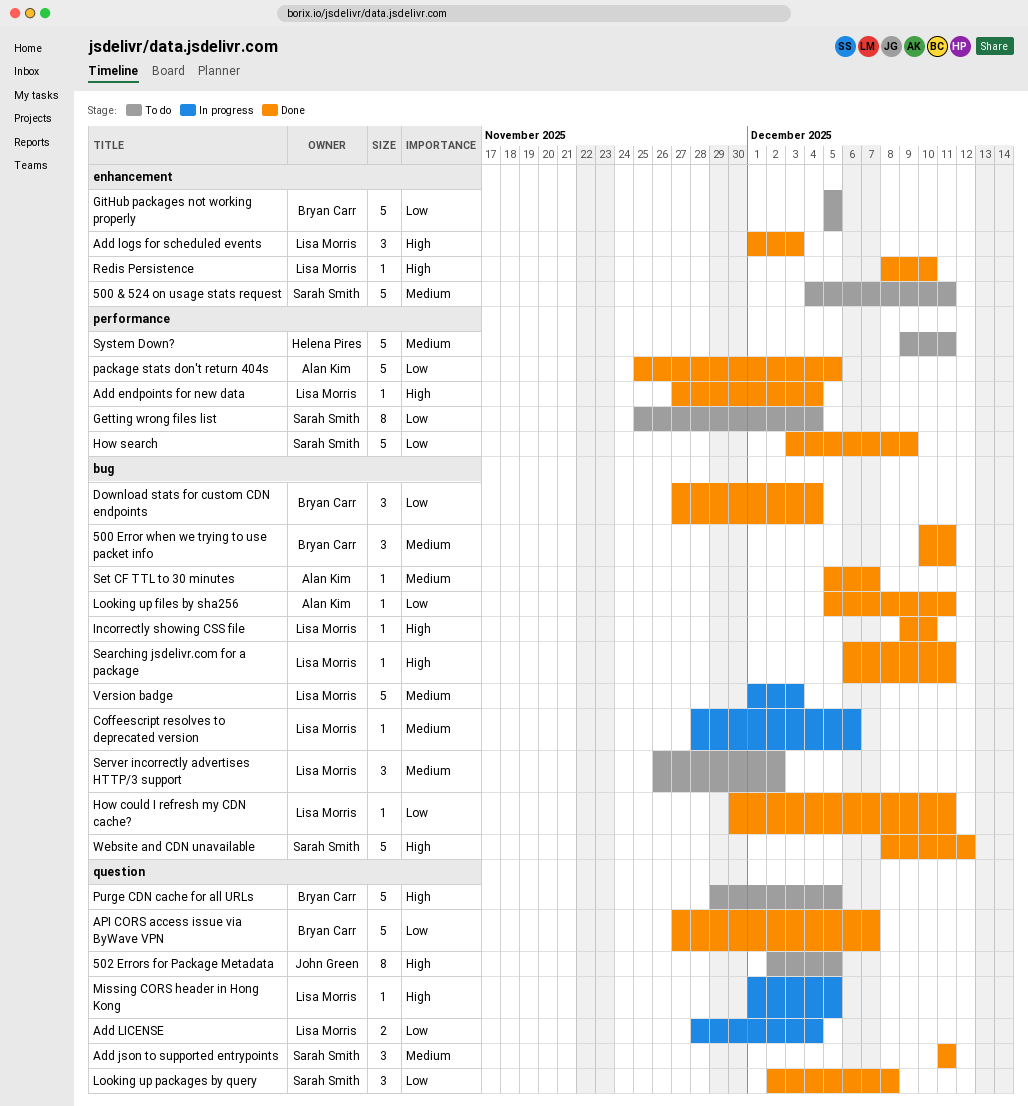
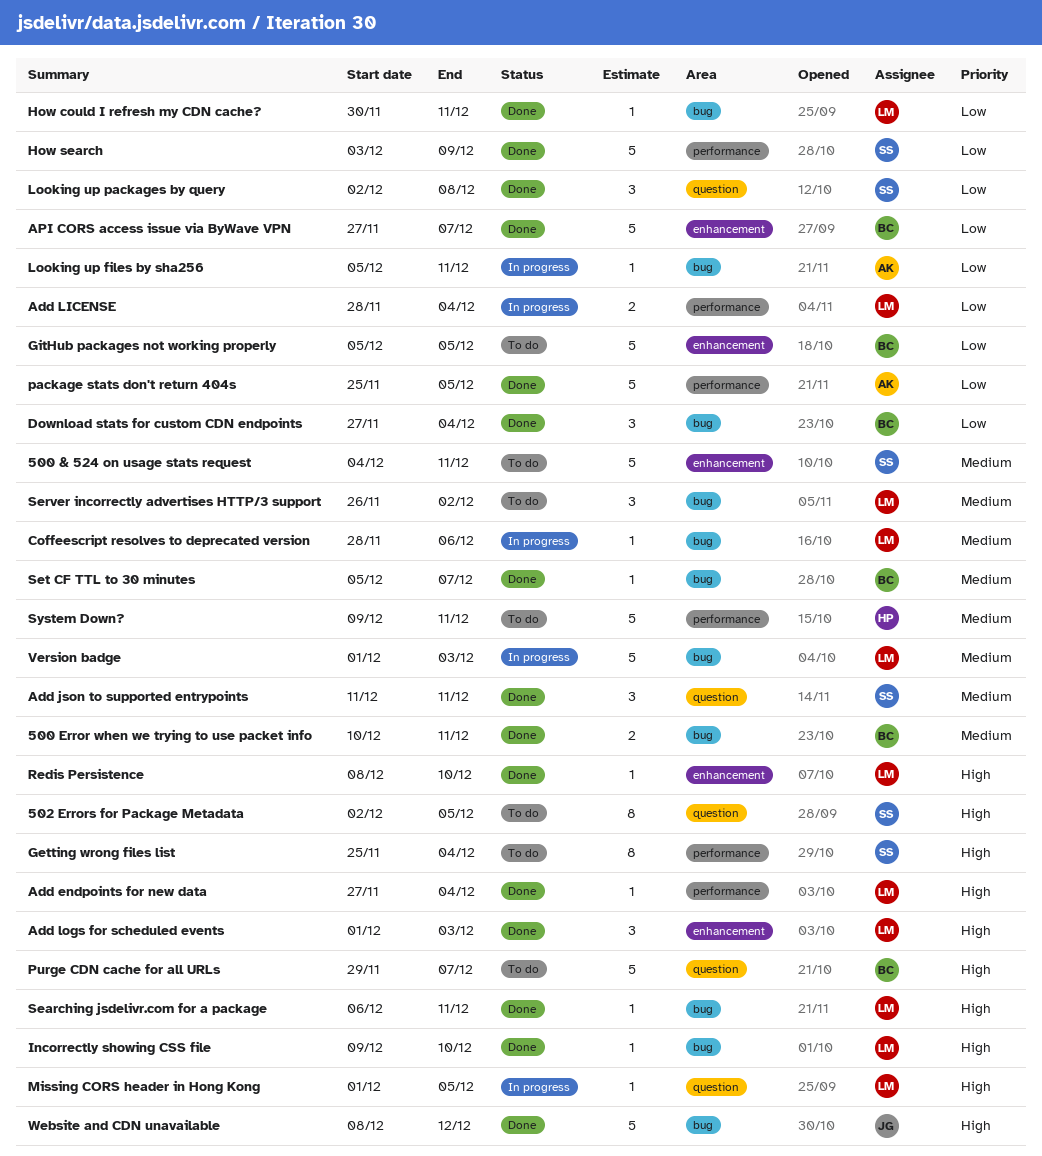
500 Error when we trying to use packet info, estimate: 3 -> 2
502 Errors for Package Metadata, owner: John Green -> Sarah Smith
Add LICENSE, label: question -> performance
API CORS access issue via ByWave VPN, label: question -> enhancement
Getting wrong files list, priority: Low -> High
Looking up files by sha256, status: Done -> In progress
Purge CDN cache for all URLs, due: Dec 5 -> Dec 7
Set CF TTL to 30 minutes, owner: Alan Kim -> Bryan Carr
Website and CDN unavailable, owner: Sarah Smith -> John Green

